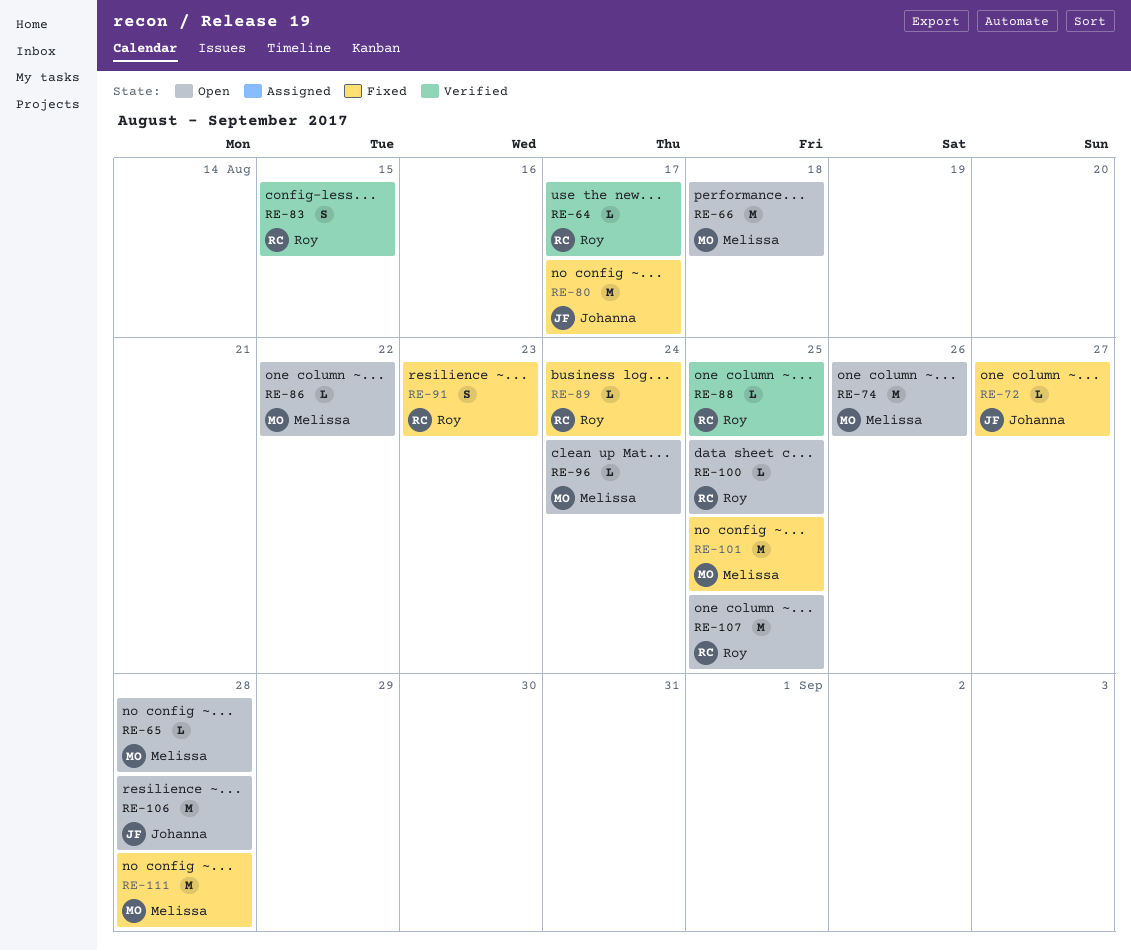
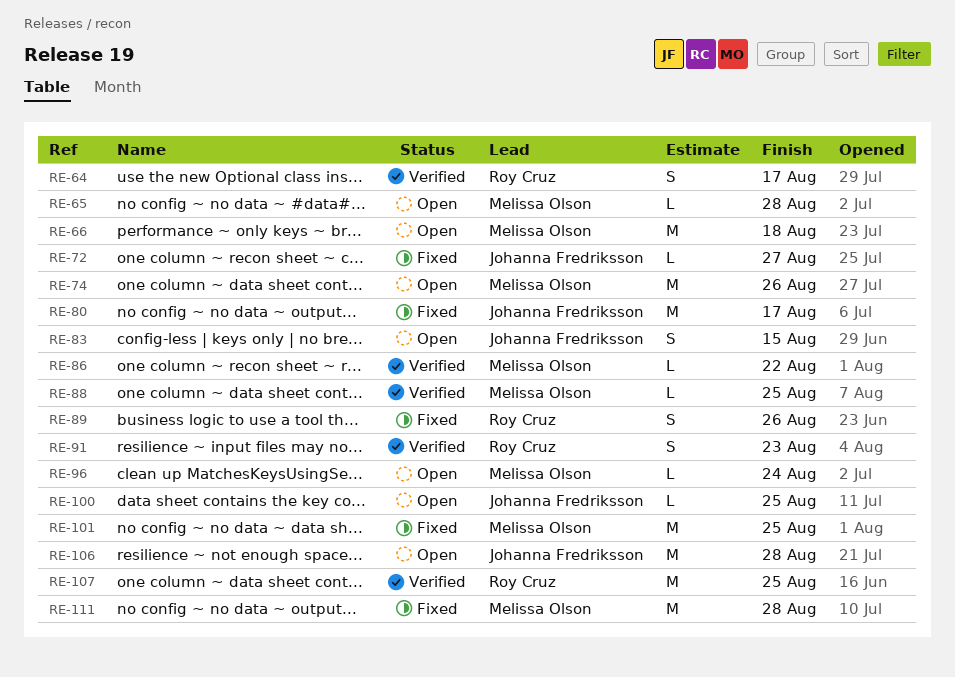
RE-64, estimate: L -> S
RE-83, status: Verified -> Open
RE-83, owner: Roy Cruz -> Johanna Fredriksson
RE-86, status: Open -> Verified
RE-88, owner: Roy Cruz -> Melissa Olson
RE-89, estimate: L -> S
RE-89, due: Aug 24 -> Aug 26
RE-91, status: Fixed -> Verified
RE-100, owner: Roy Cruz -> Johanna Fredriksson
RE-107, status: Open -> Verified

